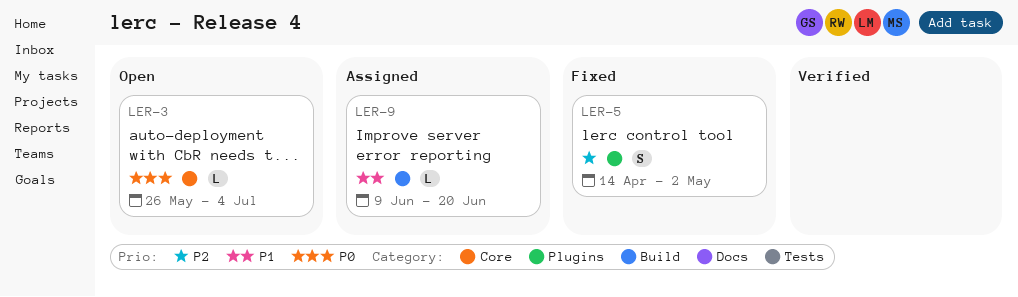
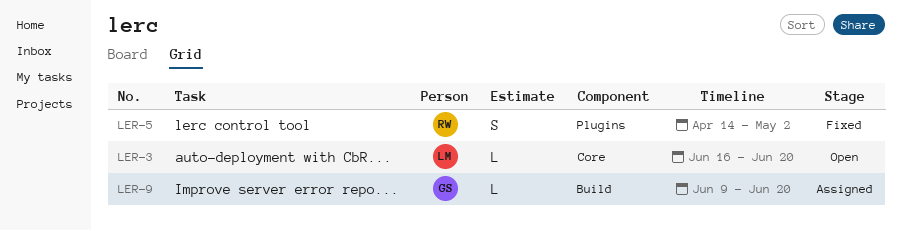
LER-3, start: May 26 -> Jun 16
LER-3, due: Jul 4 -> Jun 20

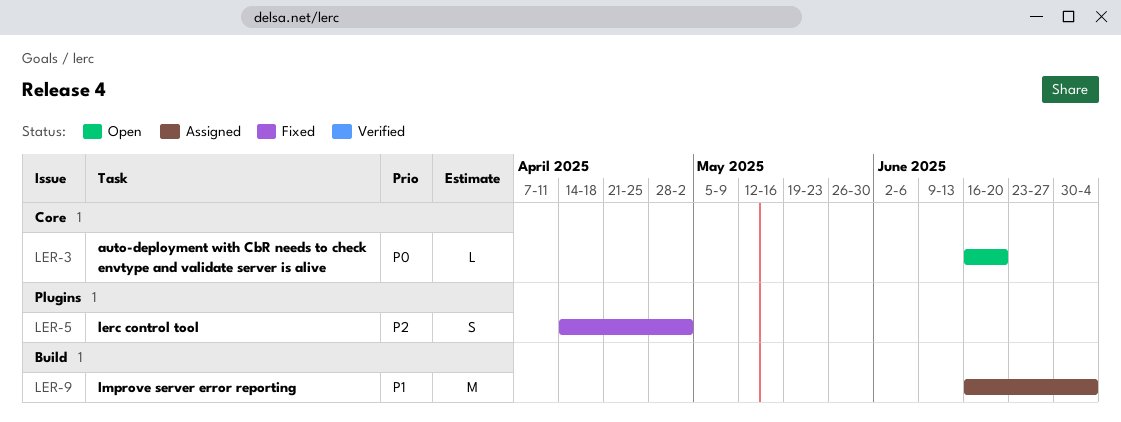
LER-9, estimate: L -> M
LER-9, start: Jun 9 -> Jun 16
LER-9, due: Jun 20 -> Jul 4

